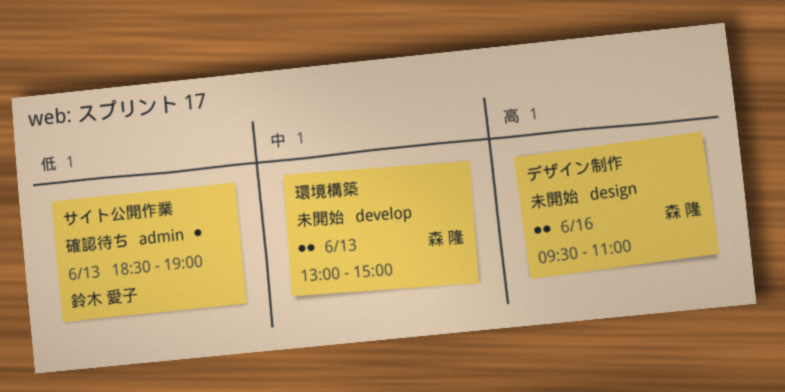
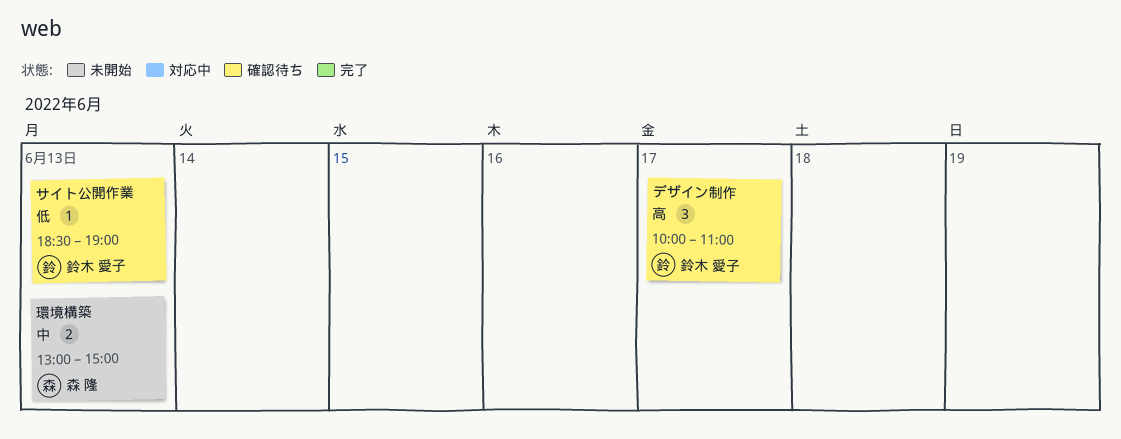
デザイン制作, status: 未開始 -> 確認待ち
デザイン制作, owner: 森 隆 -> 鈴木 愛子
デザイン制作, estimate: 2 -> 3
デザイン制作, day: Jun 16 -> Jun 17
デザイン制作, begins: 09:30 -> 10:00

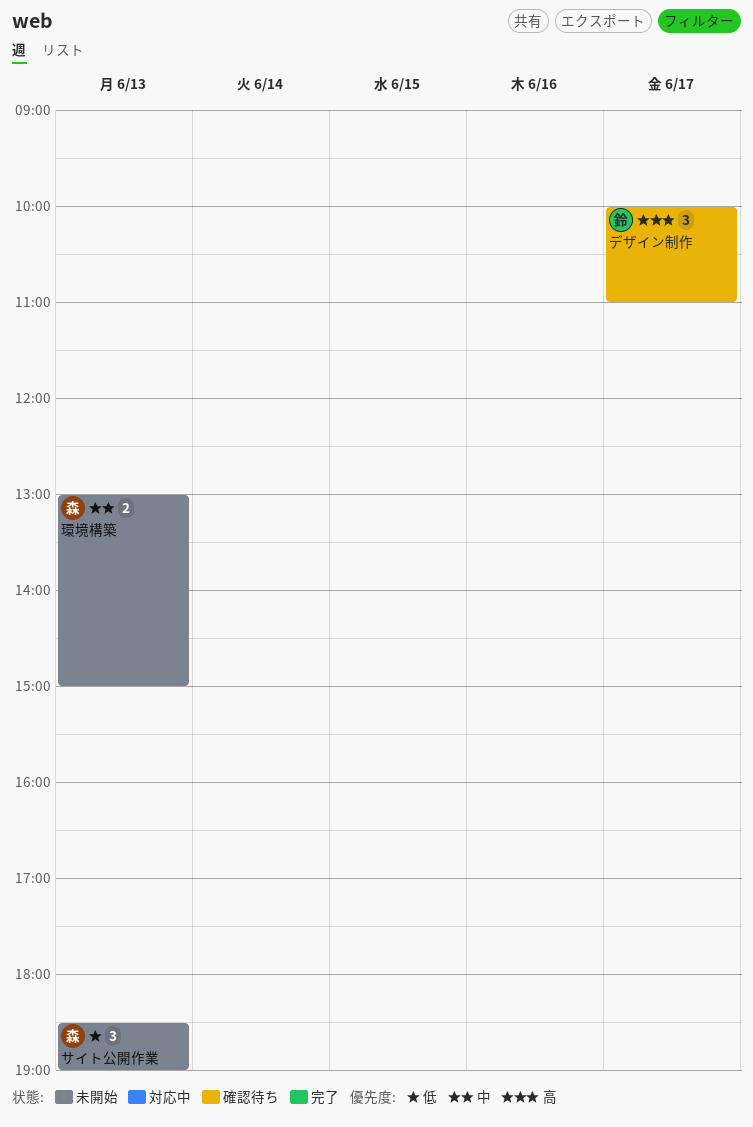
サイト公開作業, status: 確認待ち -> 未開始
サイト公開作業, owner: 鈴木 愛子 -> 森 隆
サイト公開作業, estimate: 1 -> 3

